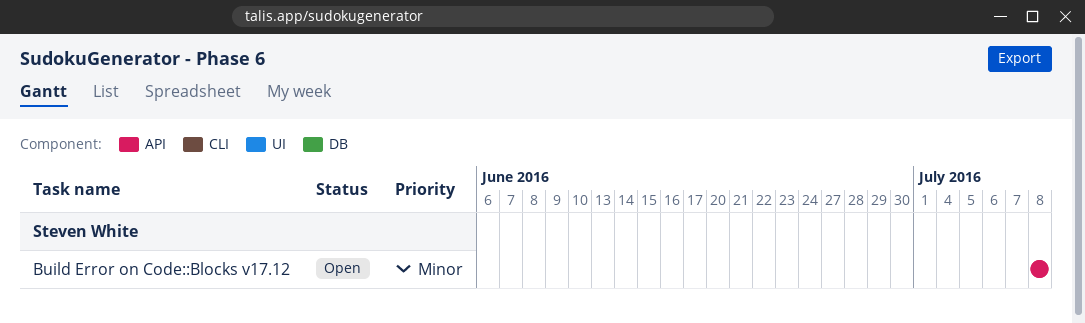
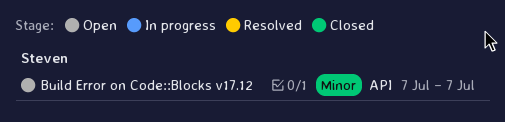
Build Error on Code::Blocks v17.12, start: Jul 8 -> Jul 7
Build Error on Code::Blocks v17.12, due: Jul 8 -> Jul 7

